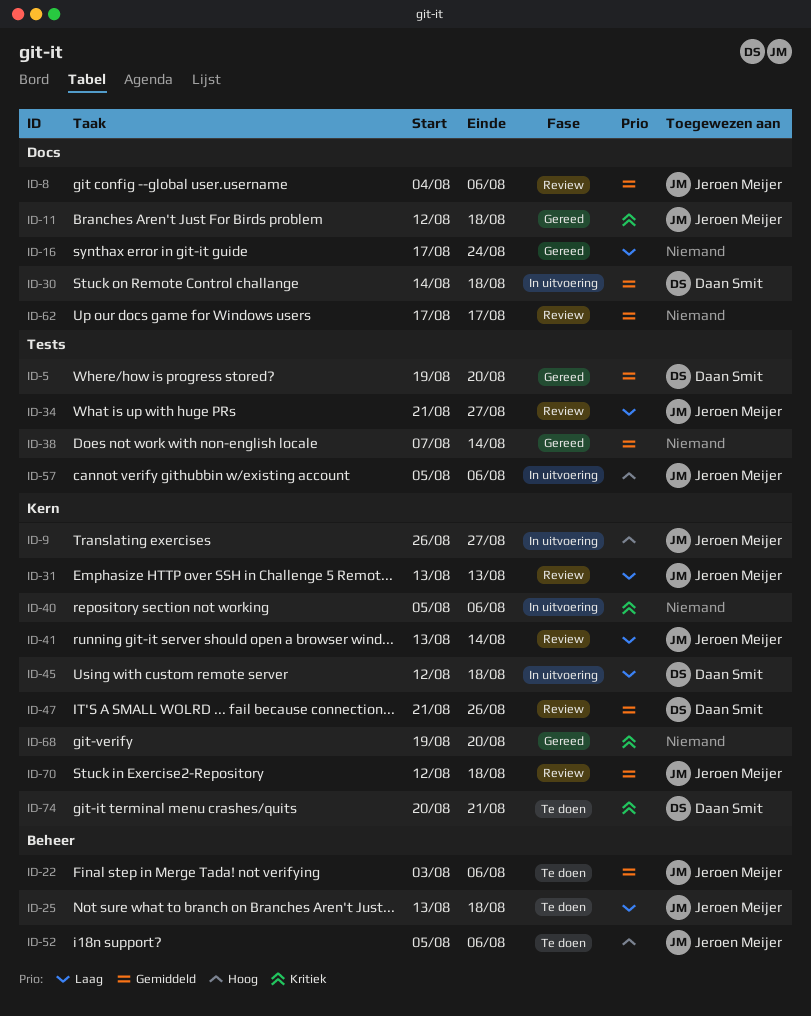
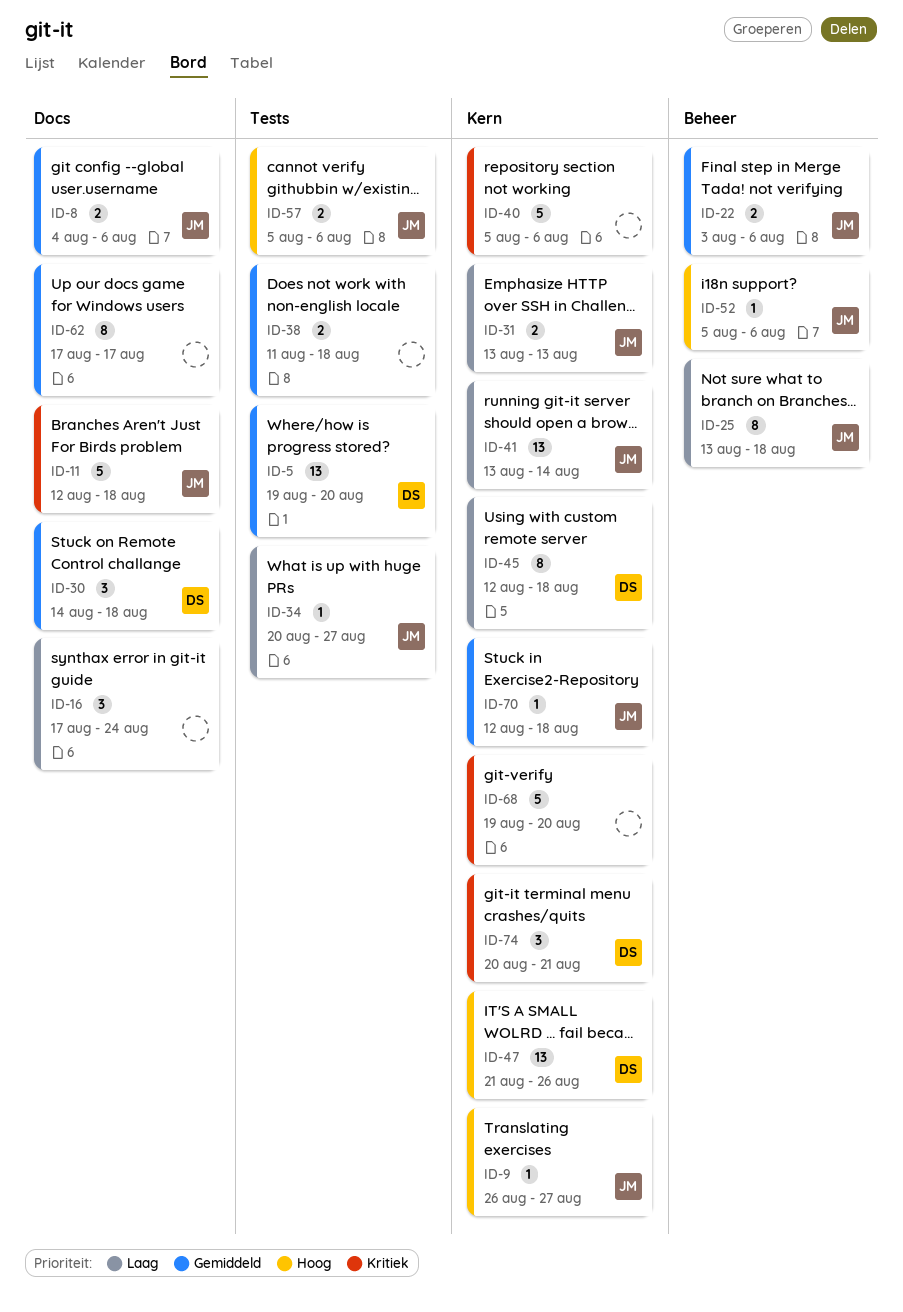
ID-34, start: Aug 21 -> Aug 20
ID-38, start: Aug 7 -> Aug 11
ID-38, due: Aug 14 -> Aug 18
ID-47, priority: Gemiddeld -> Hoog

